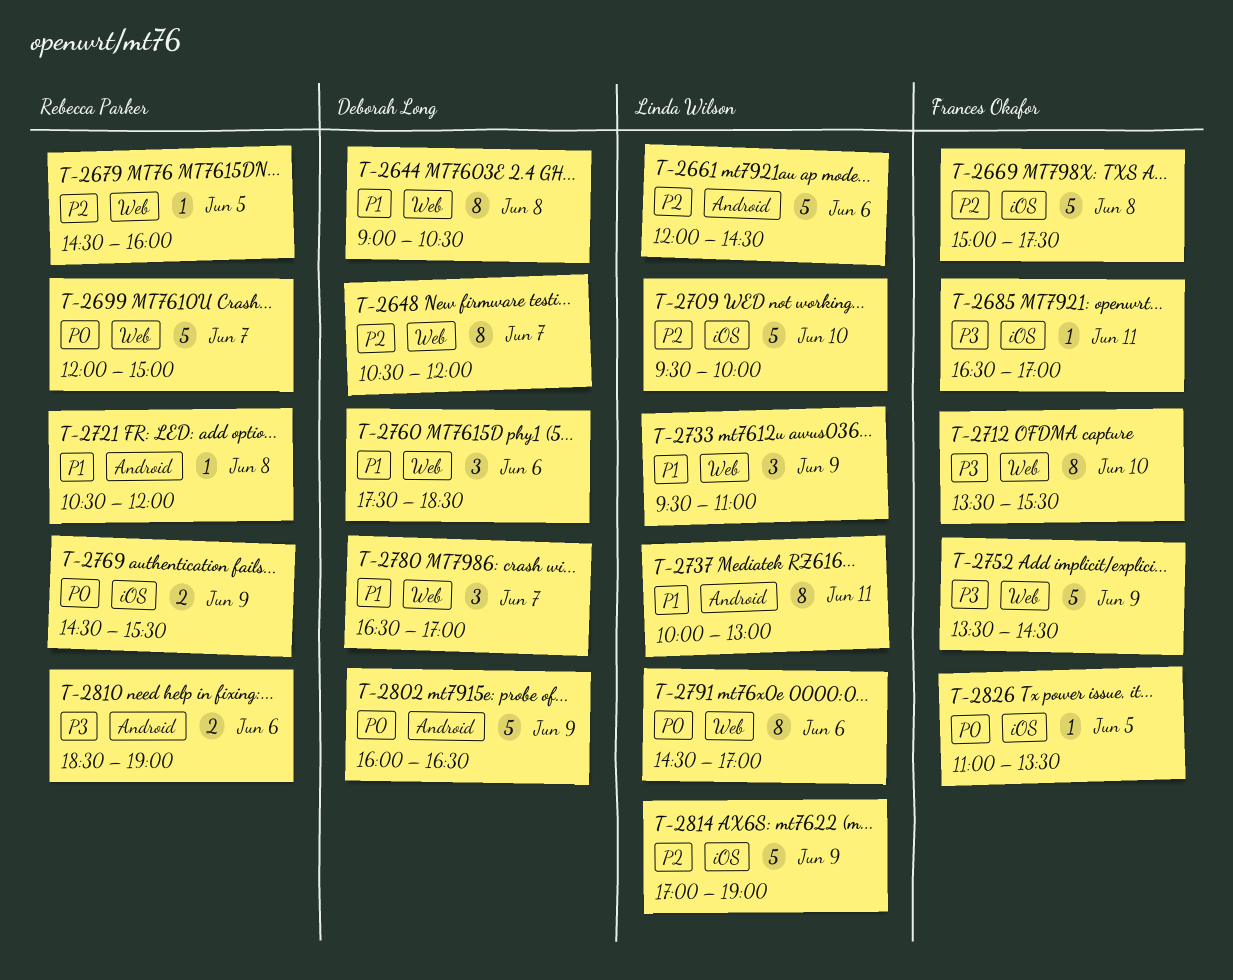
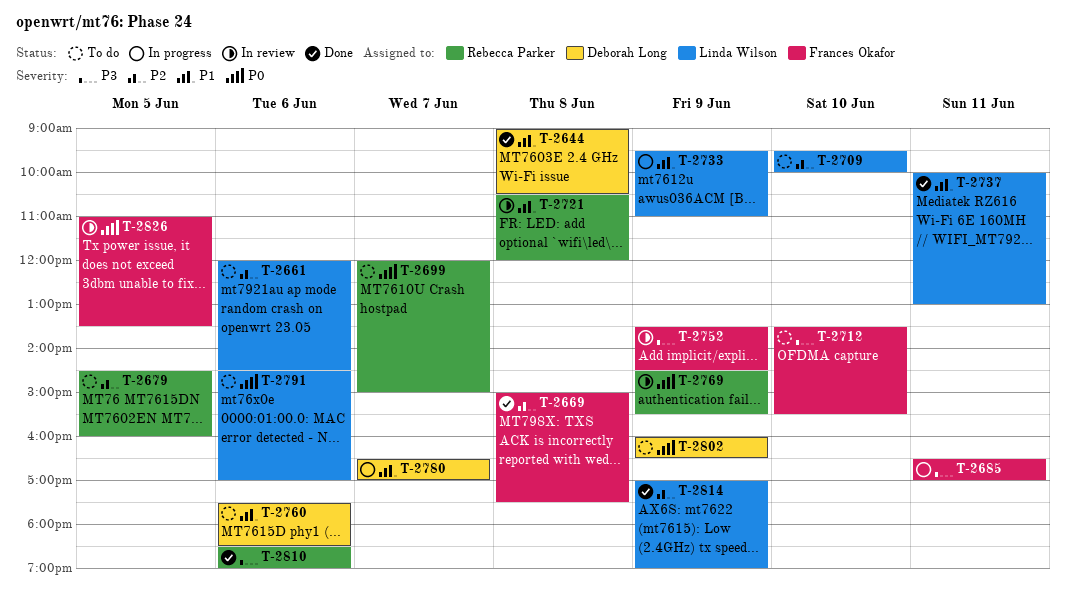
T-2648: present -> none

